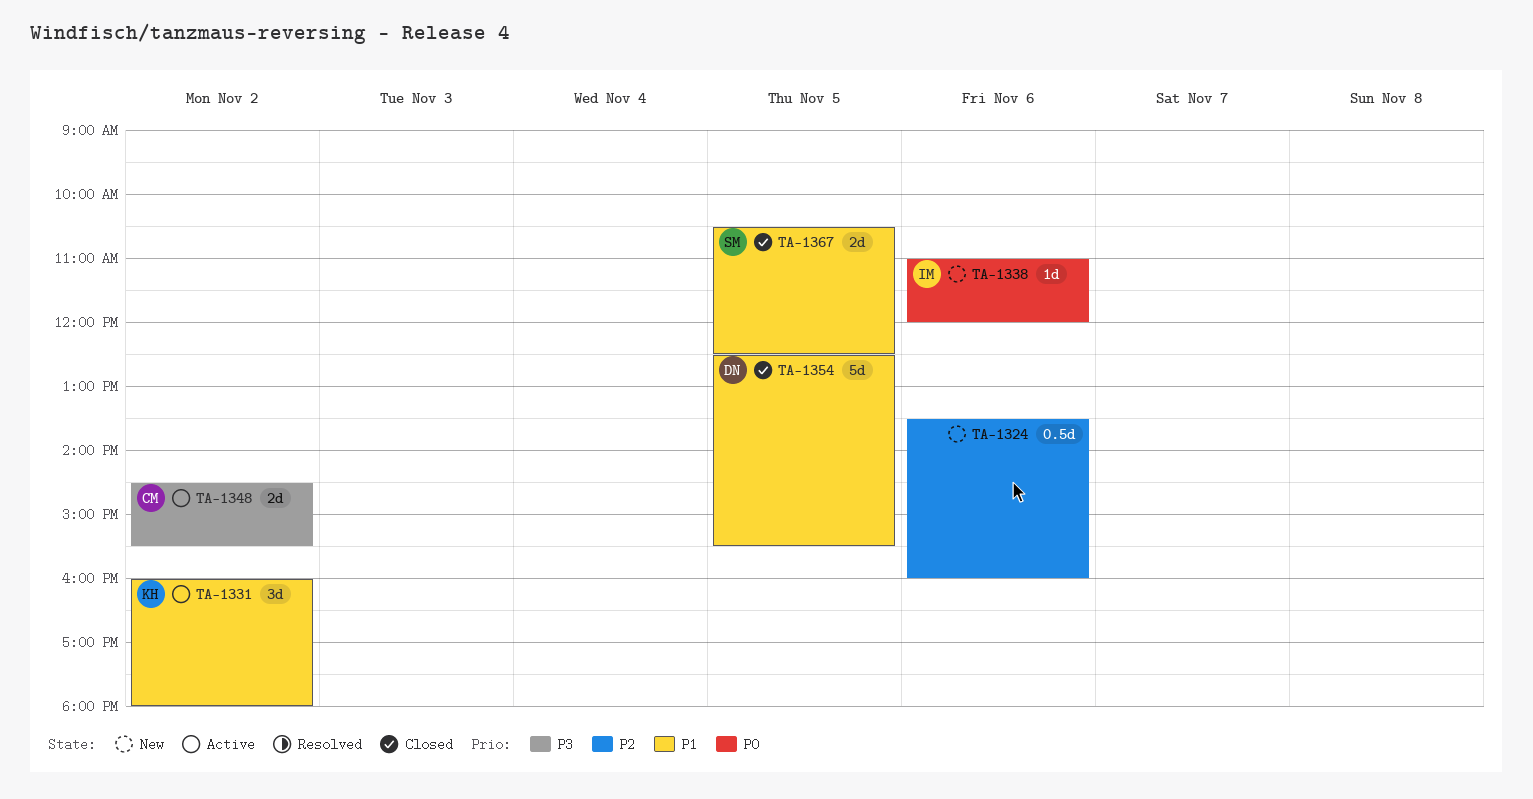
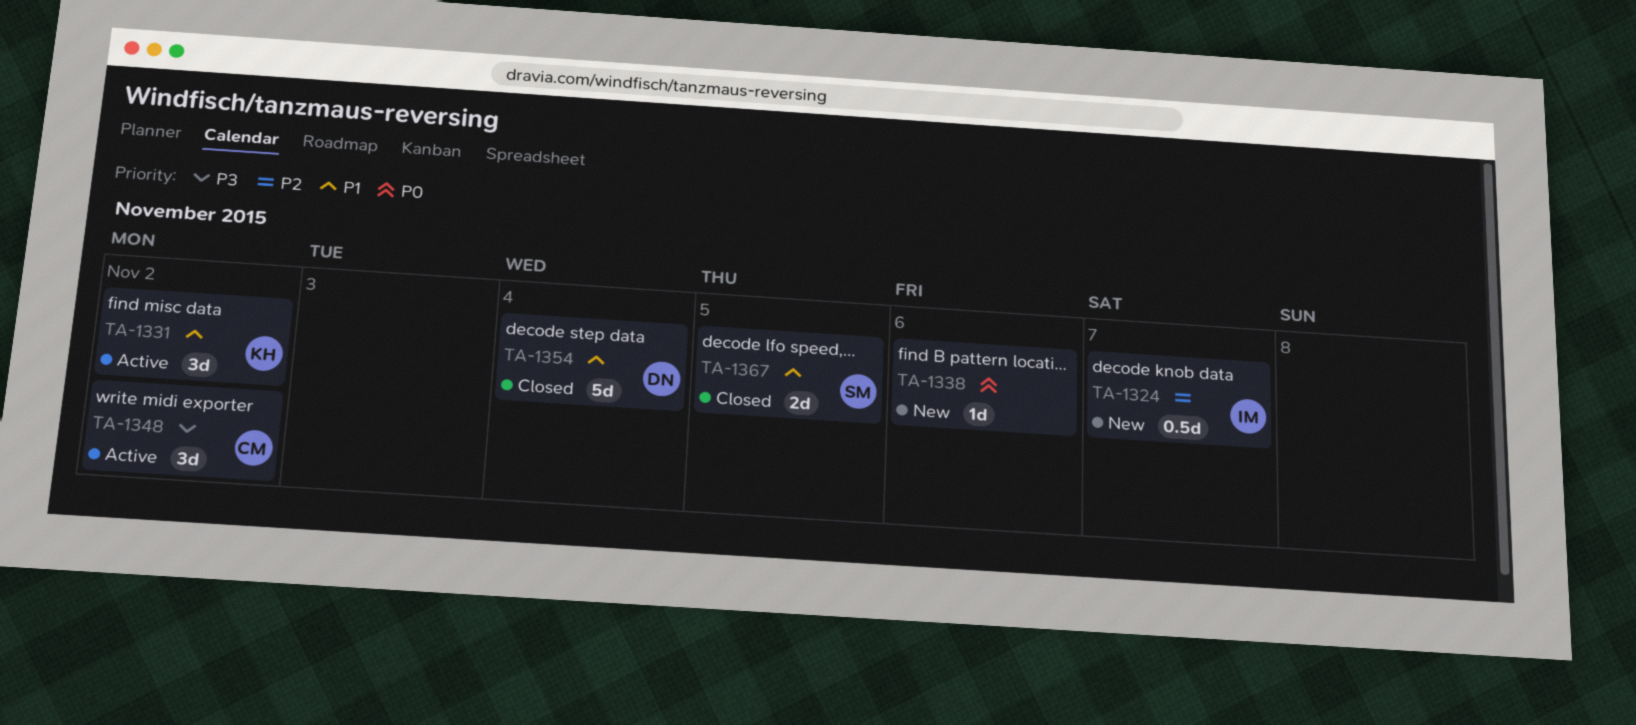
TA-1324, owner: none -> IM
TA-1324, day: Nov 6 -> Nov 7
TA-1338, owner: IM -> none
TA-1348, estimate: 2d -> 3d
TA-1354, day: Nov 5 -> Nov 4

